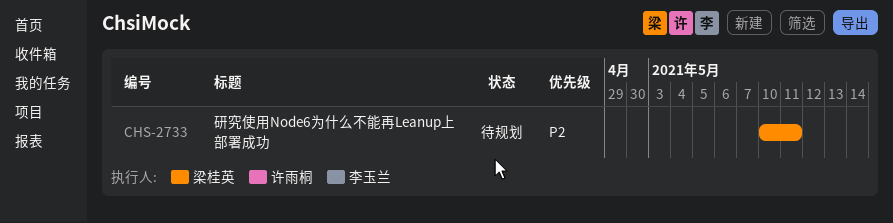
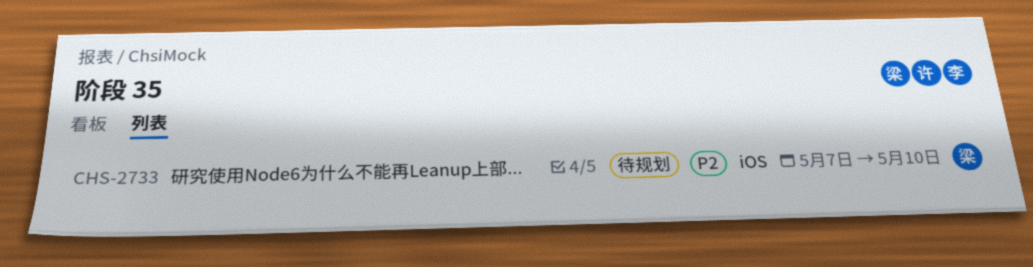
CHS-2733, start: May 10 -> May 7
CHS-2733, due: May 11 -> May 10

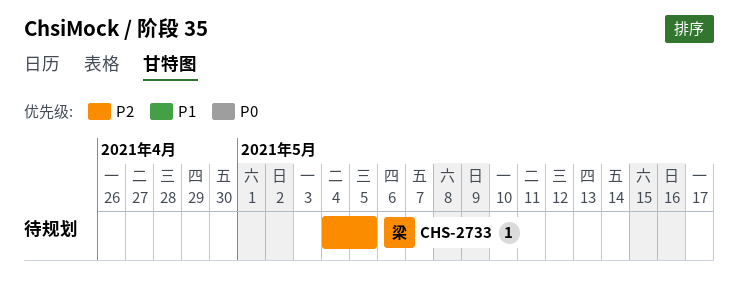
CHS-2733, start: May 7 -> May 4
CHS-2733, due: May 10 -> May 5

